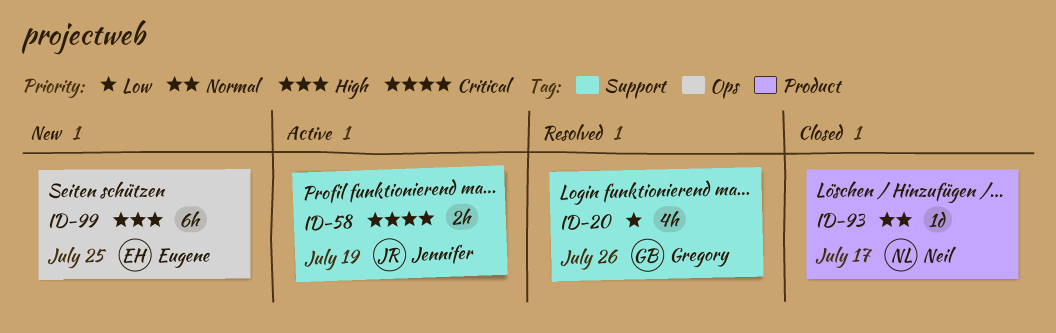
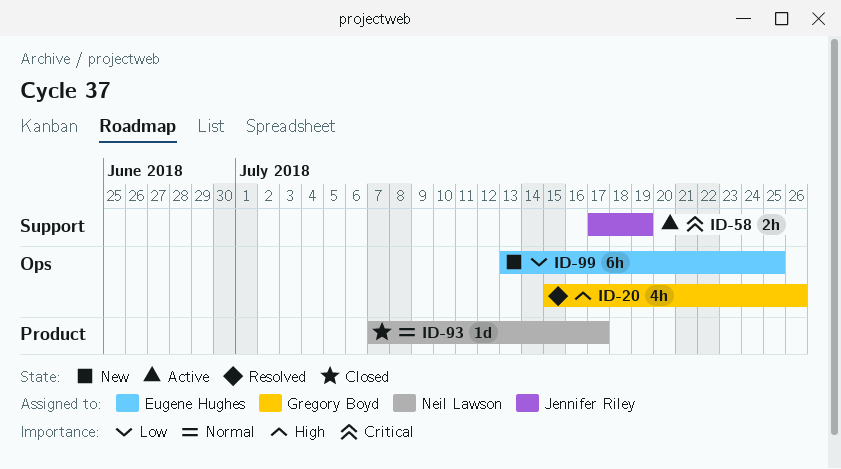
ID-20, priority: Low -> High
ID-20, label: Support -> Ops
ID-99, priority: High -> Low

